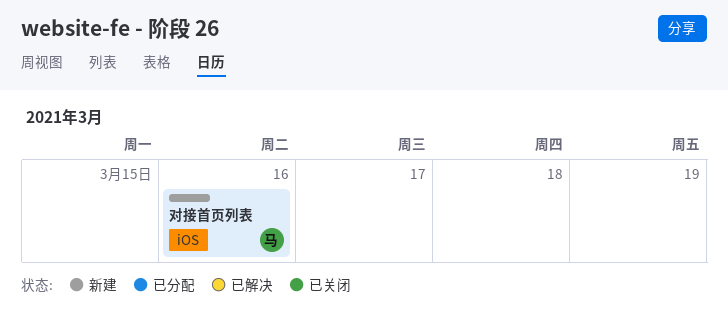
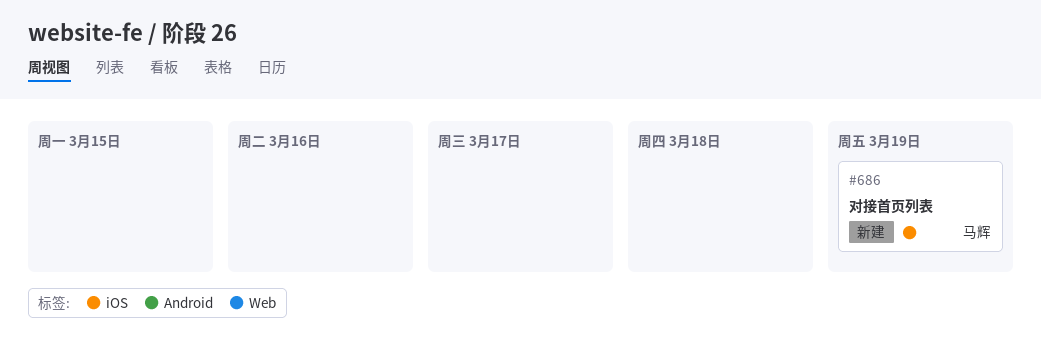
对接首页列表, due: Mar 16 -> Mar 19

